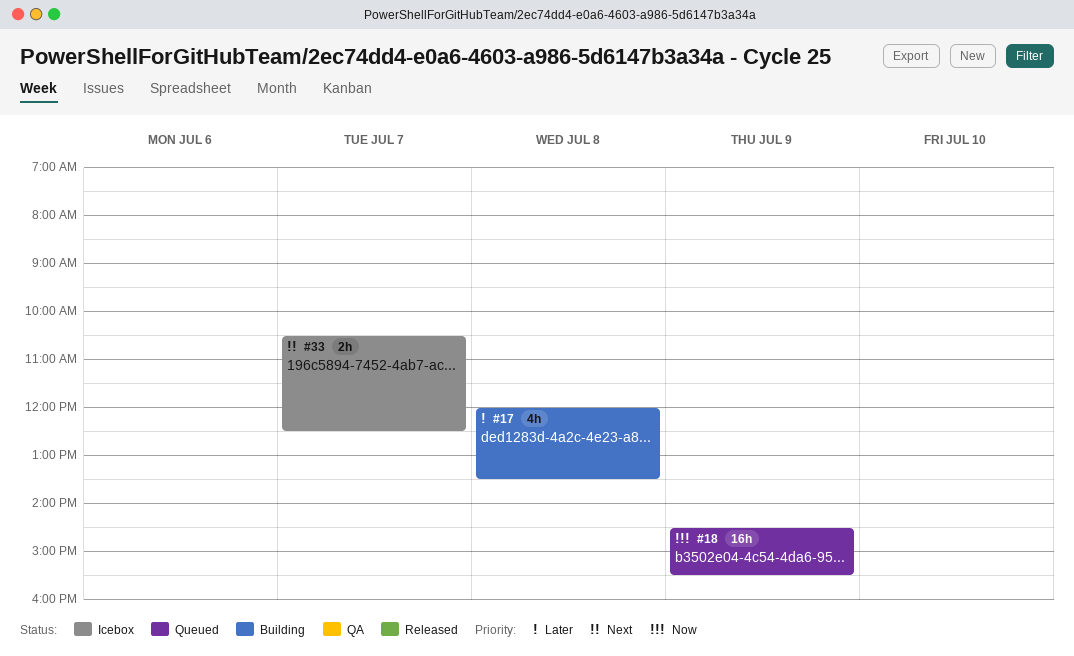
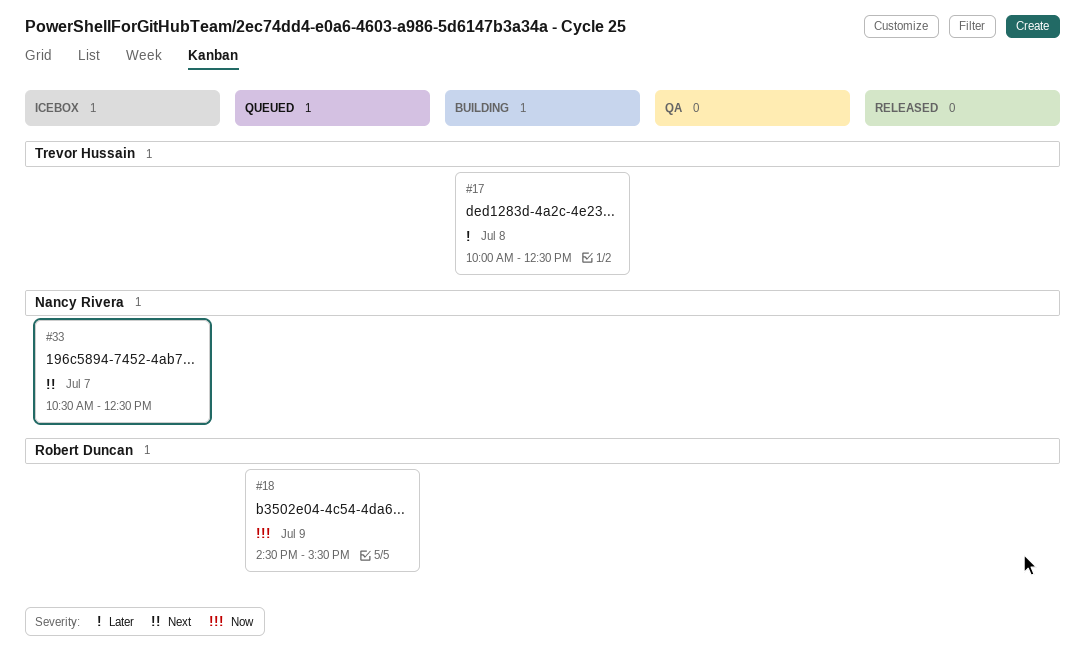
#17, begins: 12:00 -> 10:00
#17, ends: 13:30 -> 12:30

